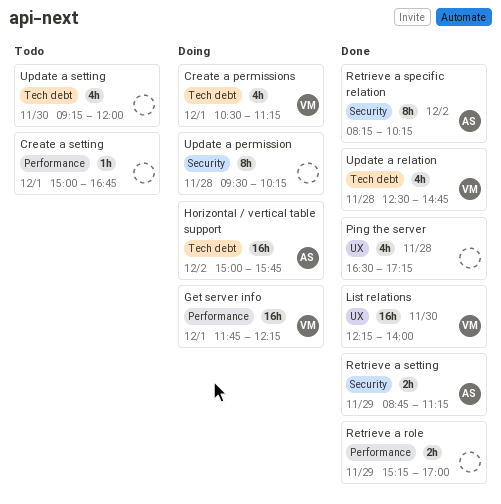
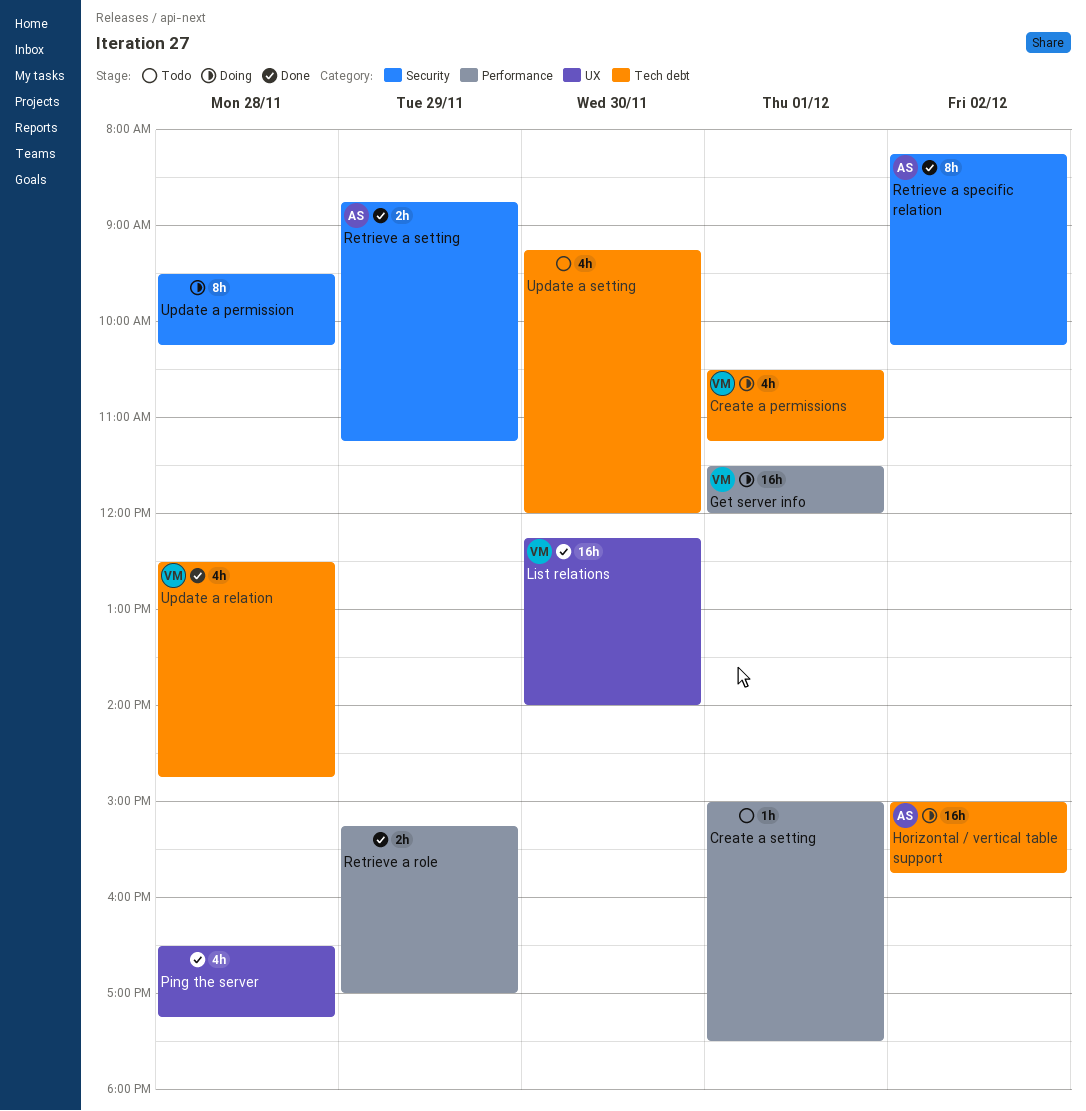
Create a setting, ends: 16:45 -> 17:30
Get server info, begins: 11:45 -> 11:30
Get server info, ends: 12:15 -> 12:00

